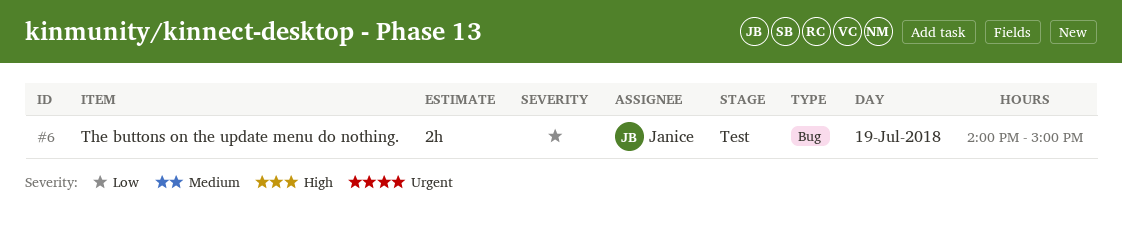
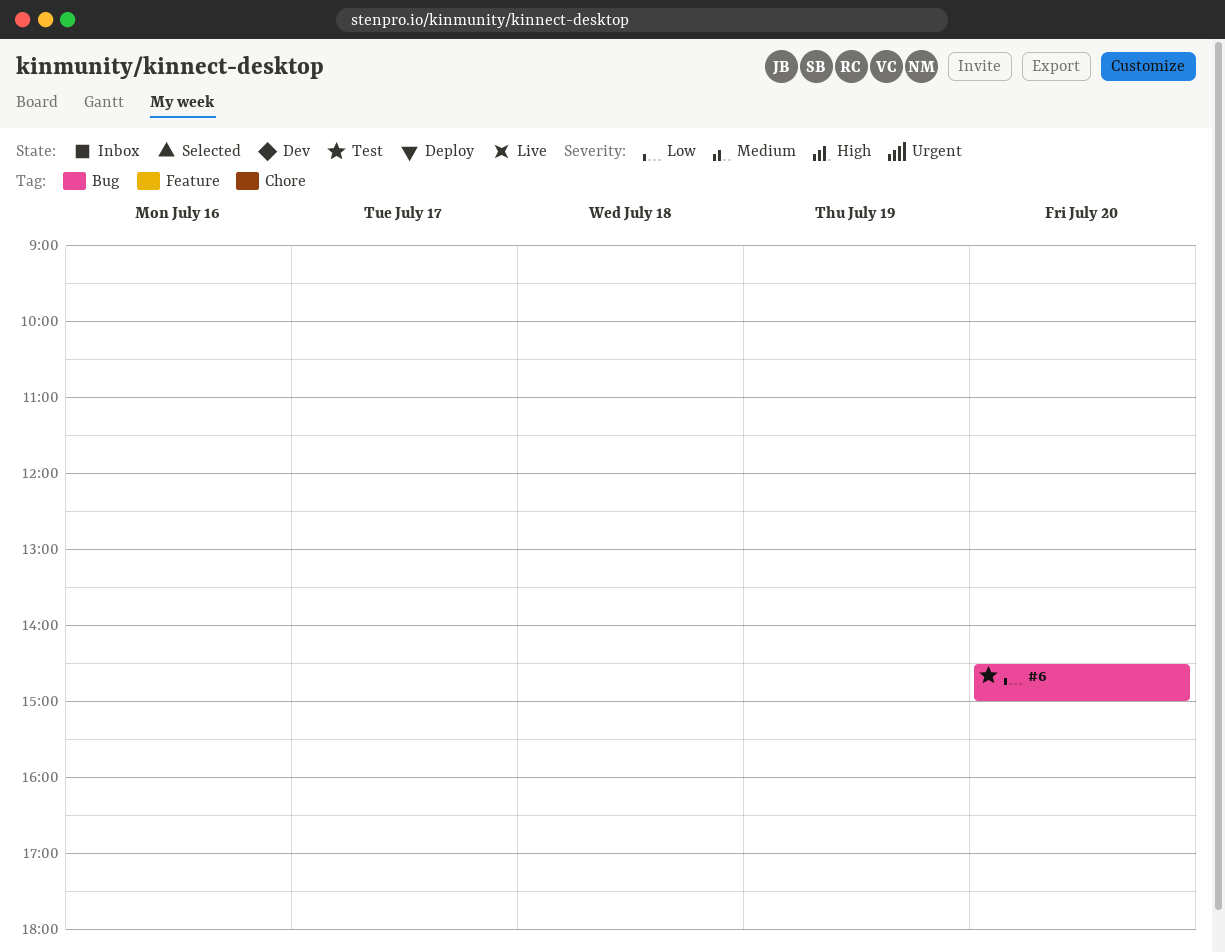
#6, day: Jul 19 -> Jul 20
#6, begins: 14:00 -> 14:30

